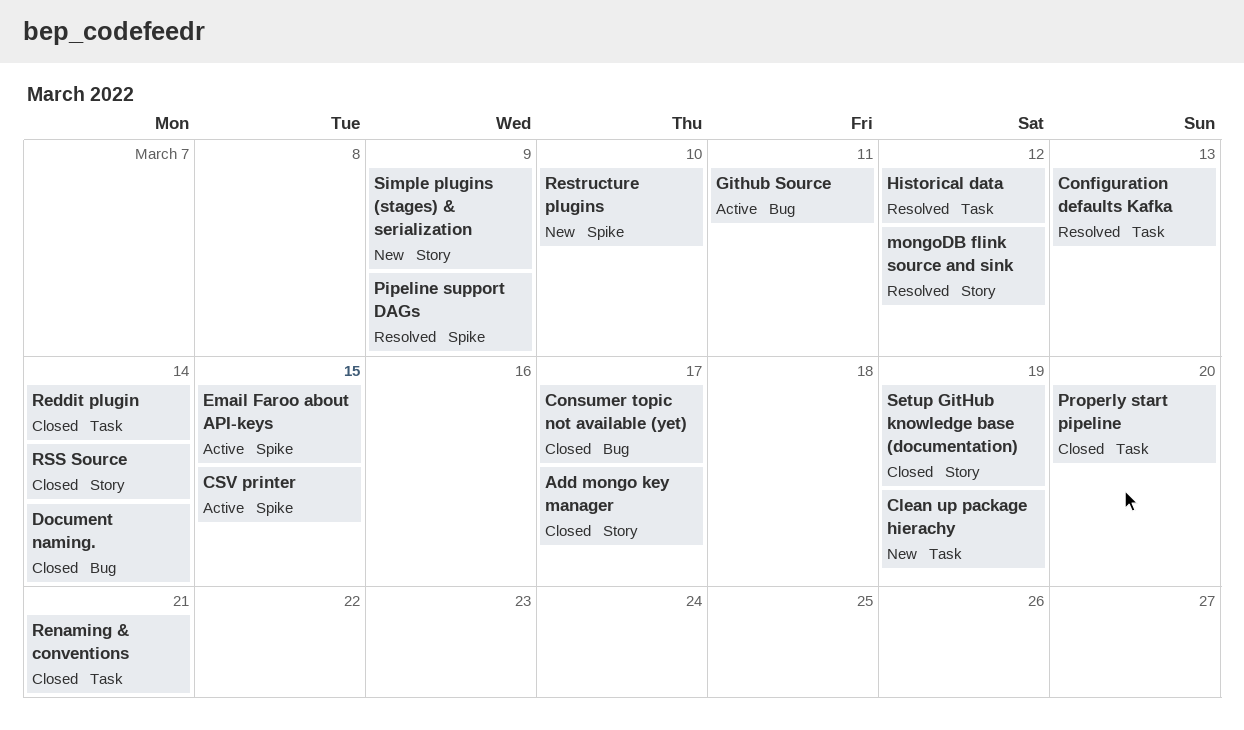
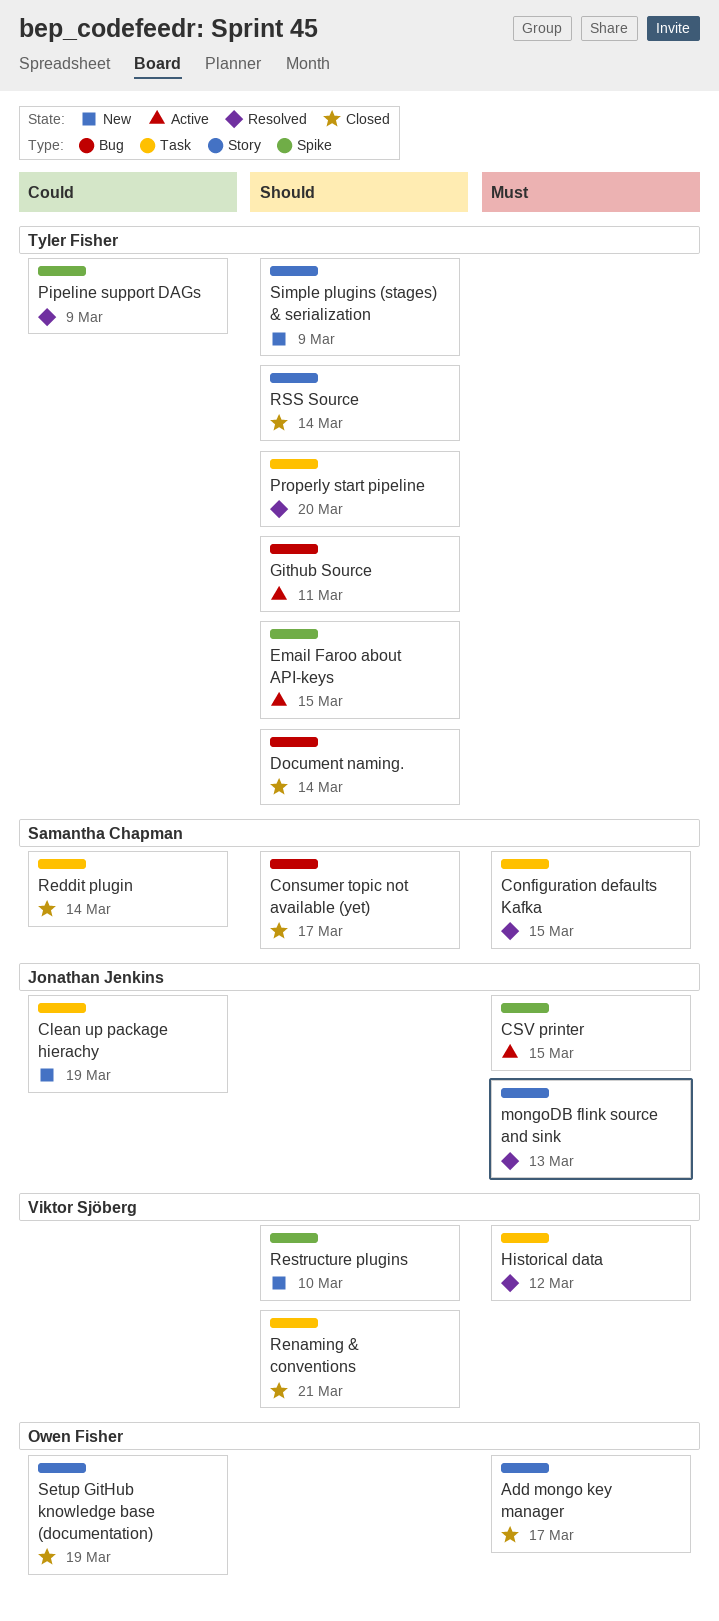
Configuration defaults Kafka, due: Mar 13 -> Mar 15
mongoDB flink source and sink, due: Mar 12 -> Mar 13
Properly start pipeline, status: Closed -> Resolved

